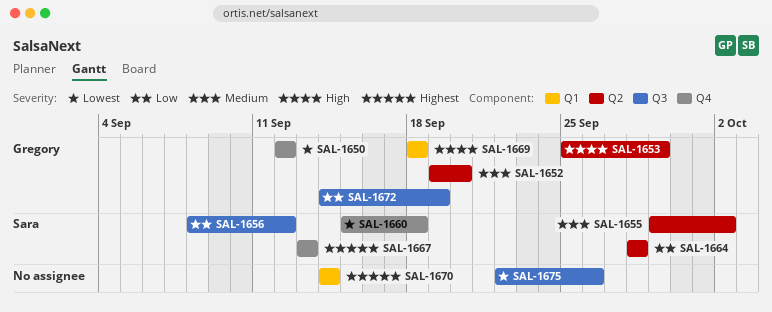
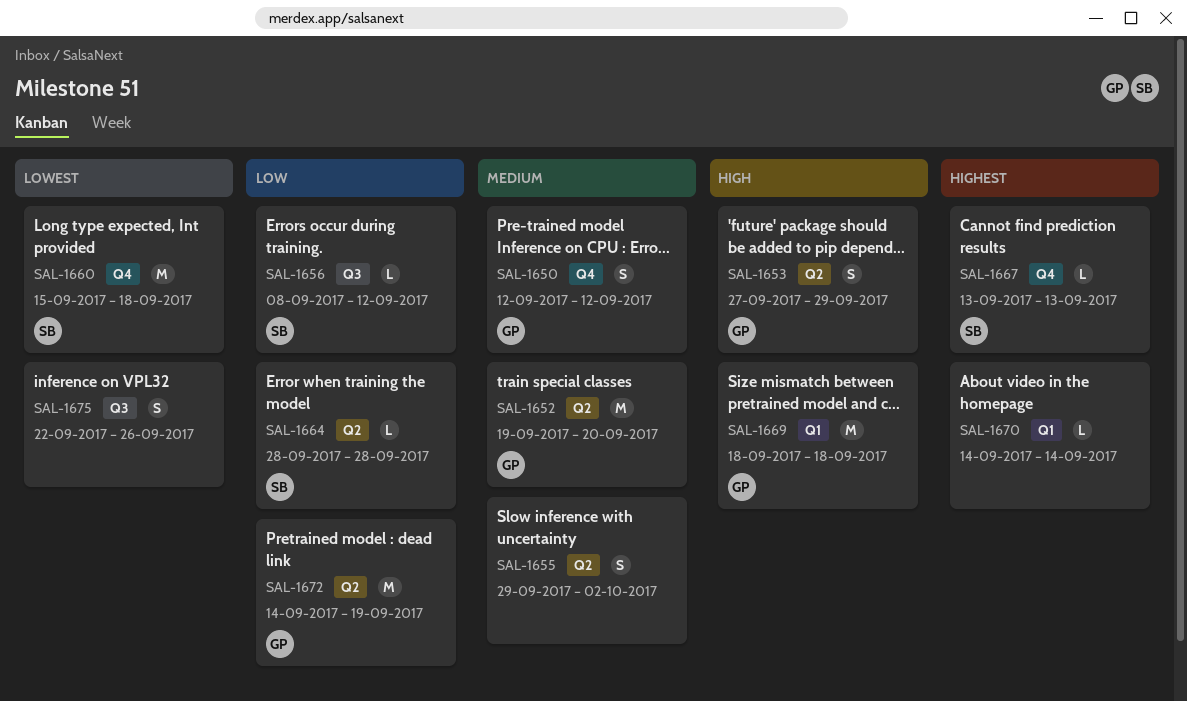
SAL-1650, priority: Lowest -> Medium
SAL-1653, start: Sep 25 -> Sep 27
SAL-1655, owner: Sara -> none
SAL-1672, label: Q3 -> Q2

